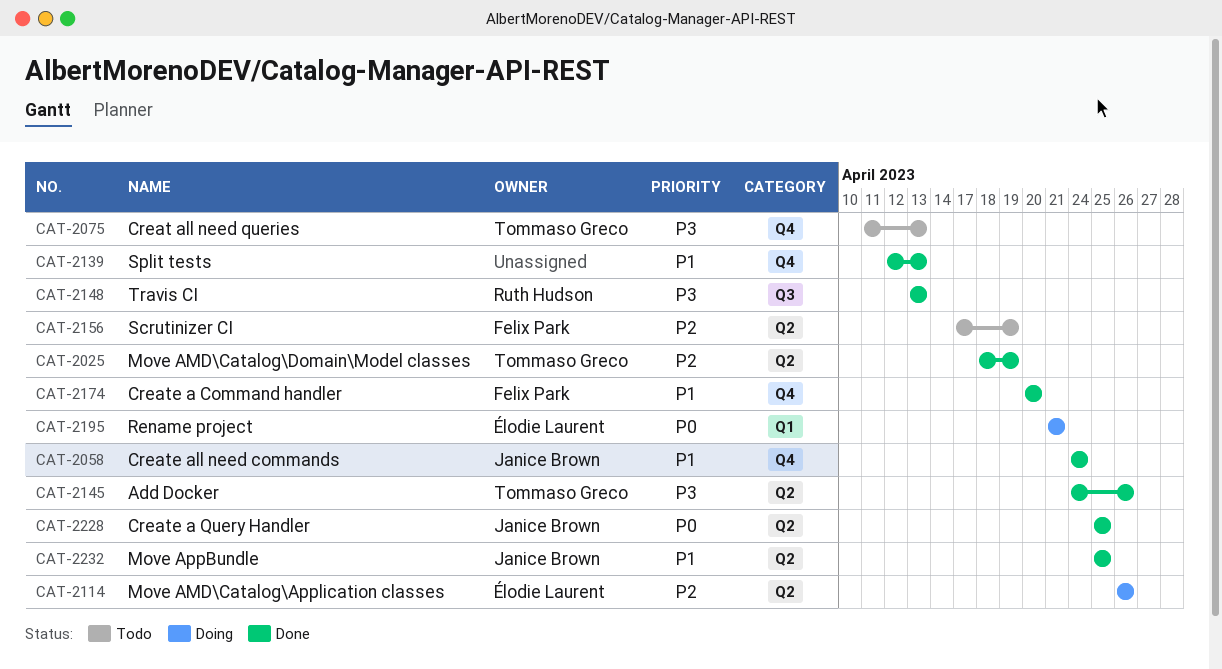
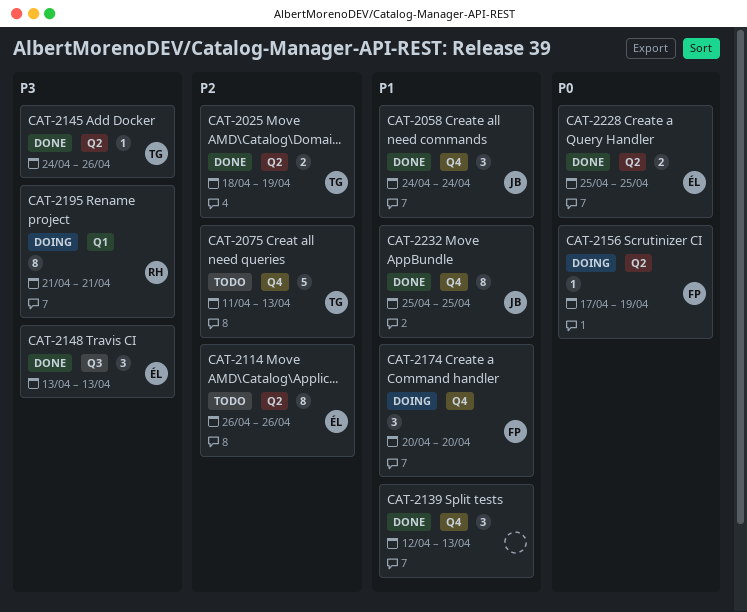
CAT-2075, priority: P3 -> P2
CAT-2114, status: Doing -> Todo
CAT-2148, owner: Ruth Hudson -> Élodie Laurent
CAT-2156, status: Todo -> Doing
CAT-2156, priority: P2 -> P0
CAT-2174, status: Done -> Doing
CAT-2195, owner: Élodie Laurent -> Ruth Hudson
CAT-2195, priority: P0 -> P3
CAT-2228, owner: Janice Brown -> Élodie Laurent
CAT-2232, label: Q2 -> Q4

